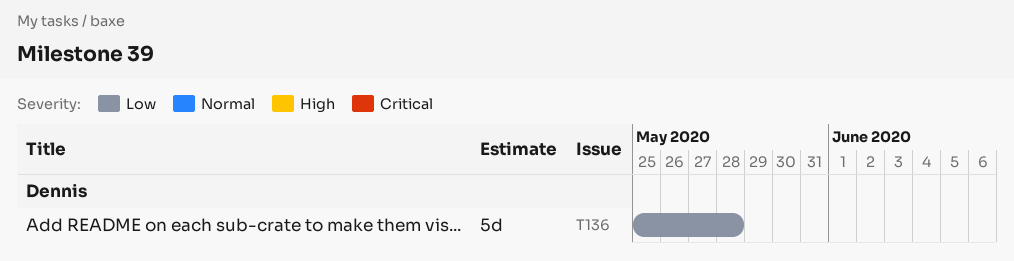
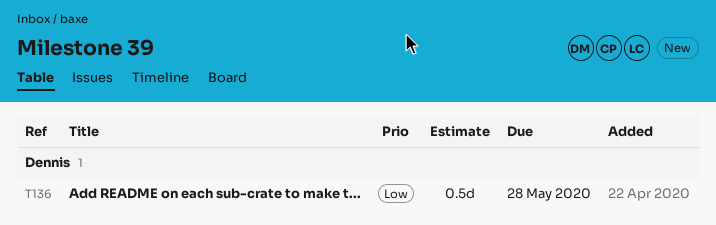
T136, estimate: 5d -> 0.5d

